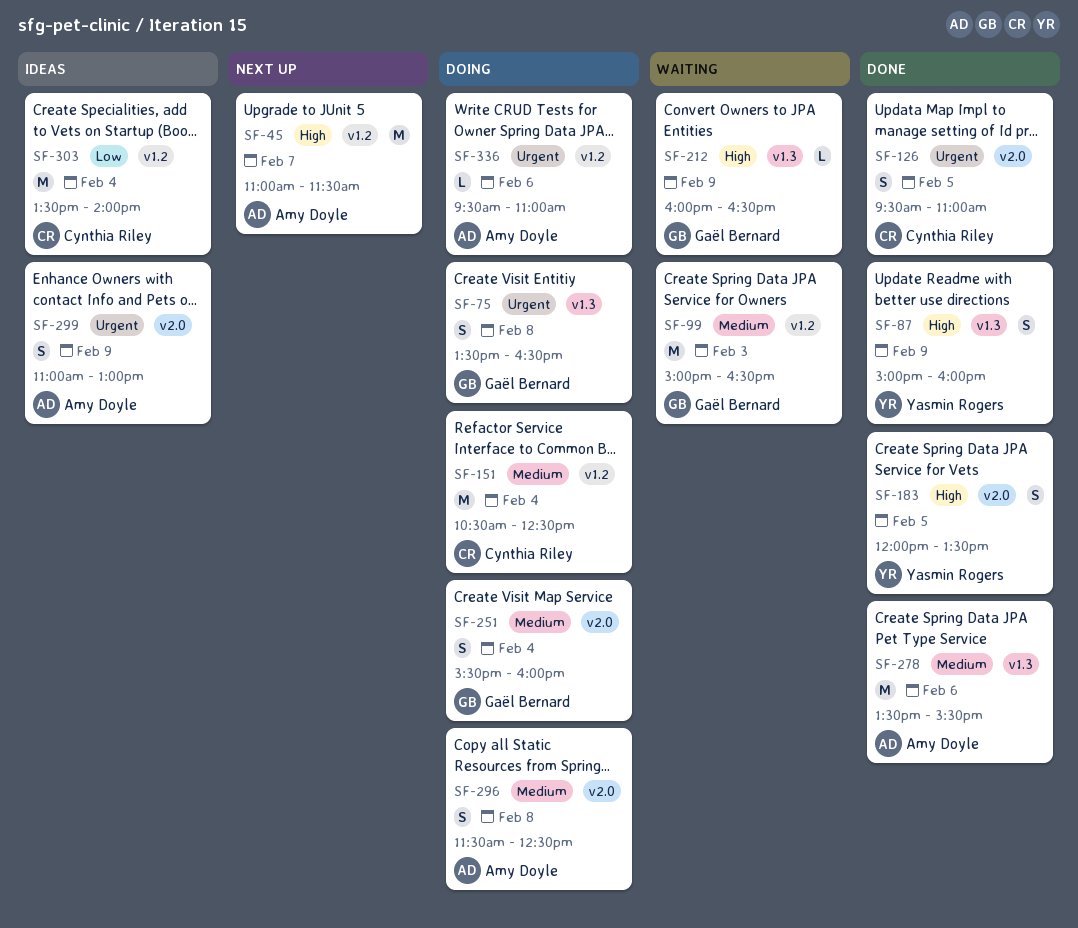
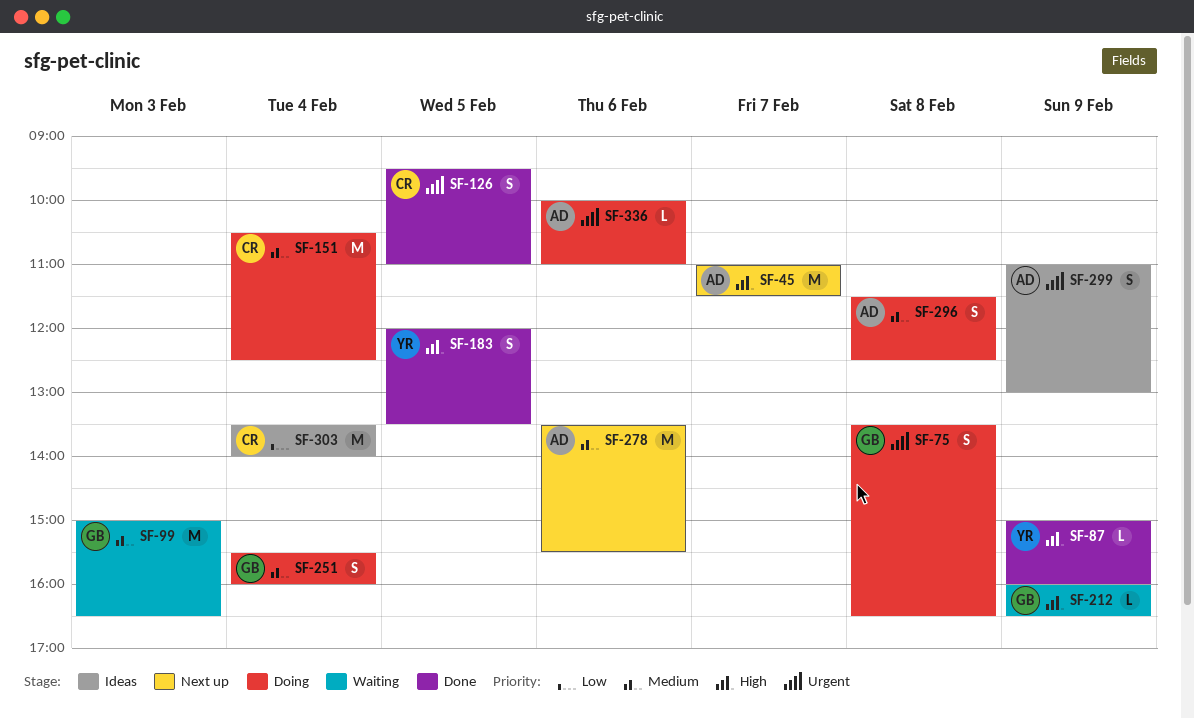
SF-87, estimate: S -> L
SF-278, status: Done -> Next up
SF-336, begins: 09:30 -> 10:00

